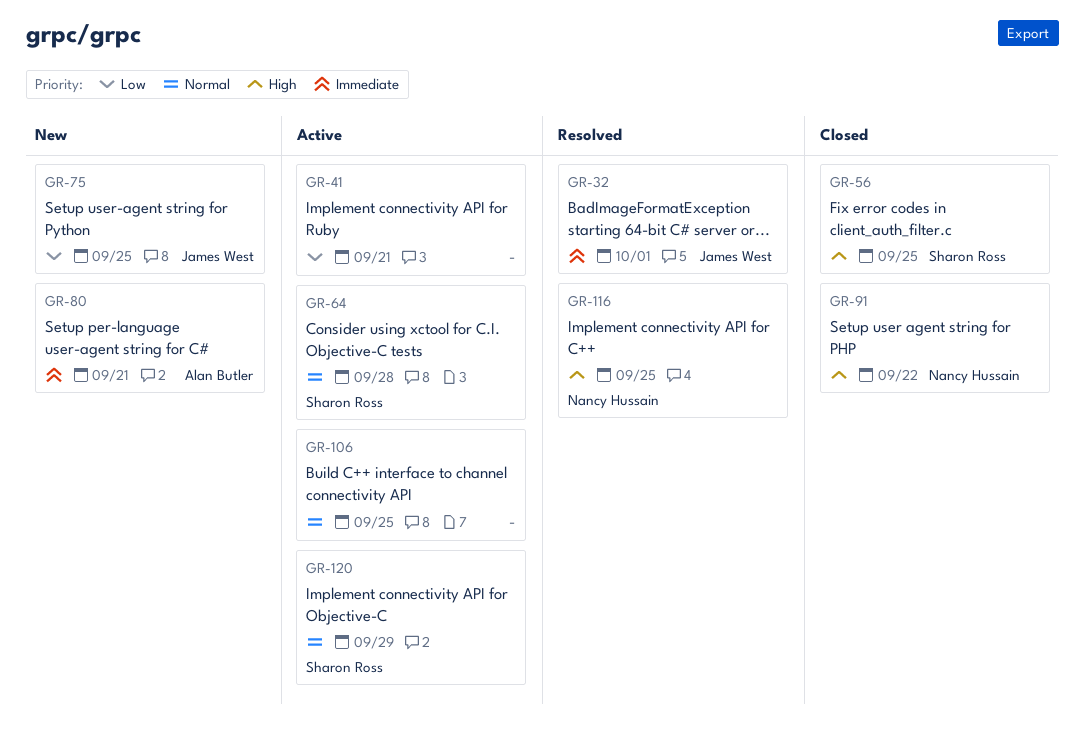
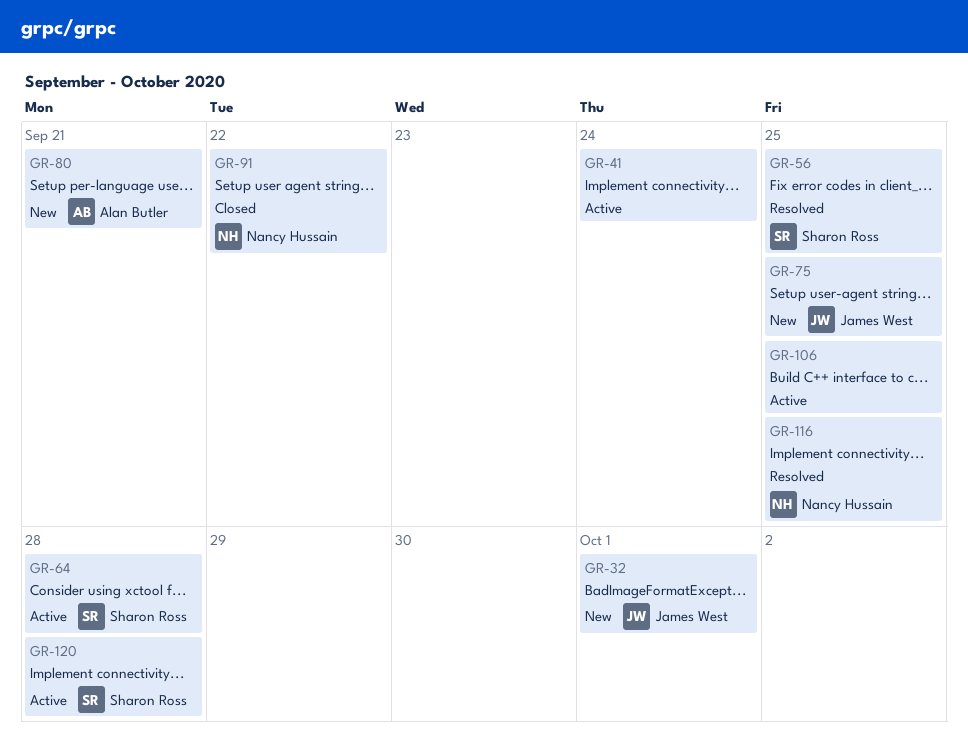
GR-32, status: Resolved -> New
GR-41, due: Sep 21 -> Sep 24
GR-56, status: Closed -> Resolved
GR-120, due: Sep 29 -> Sep 28

